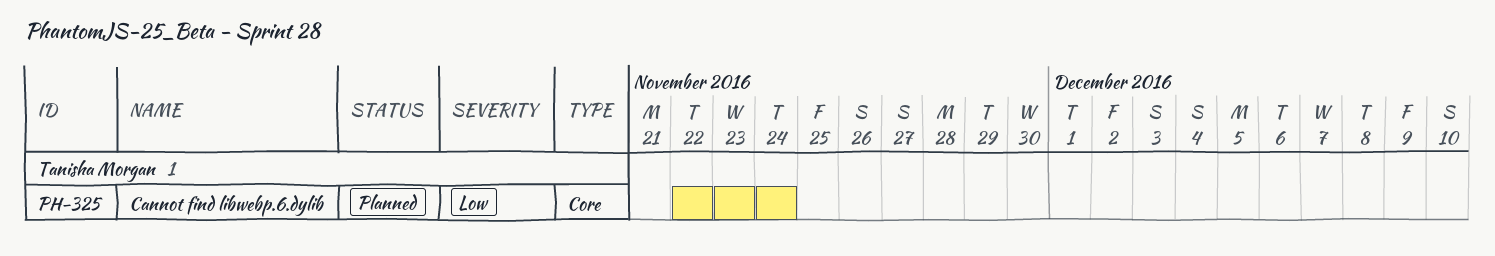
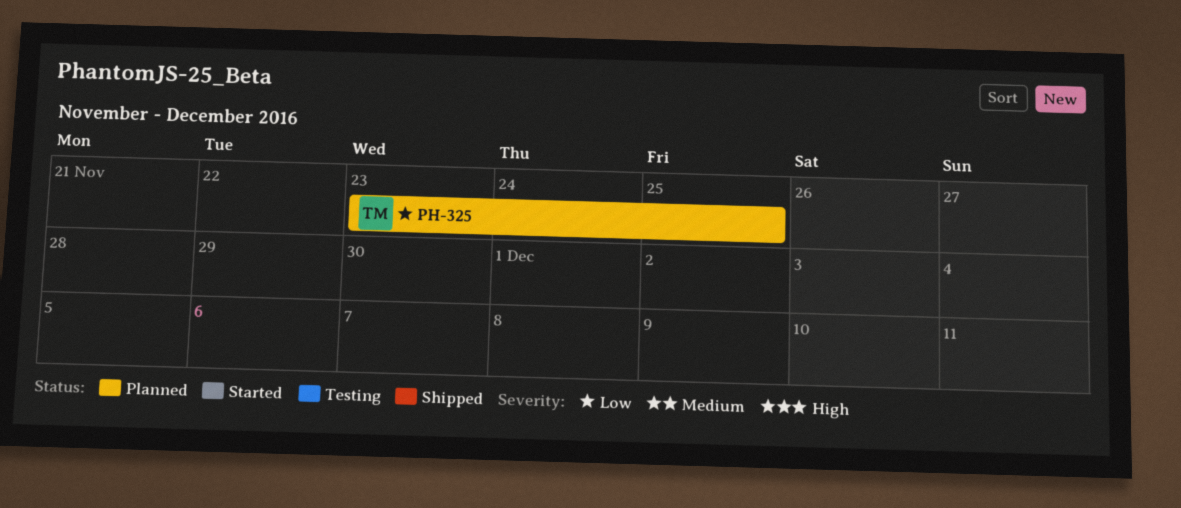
PH-325, start: Nov 22 -> Nov 23
PH-325, due: Nov 24 -> Nov 25

